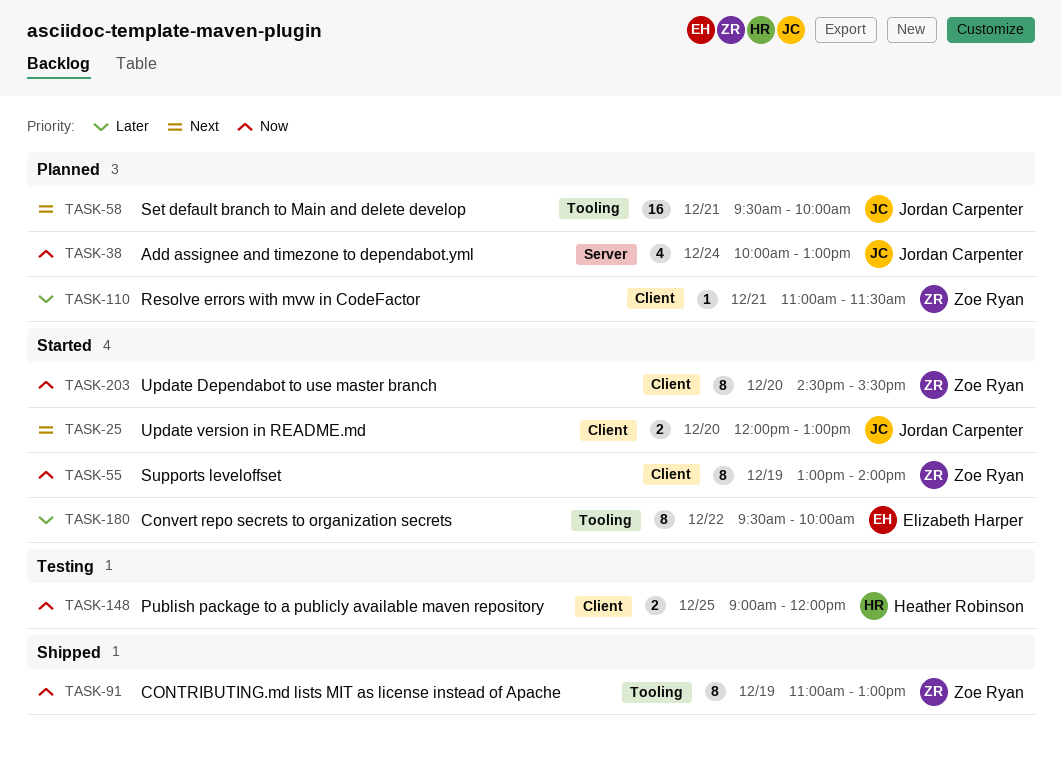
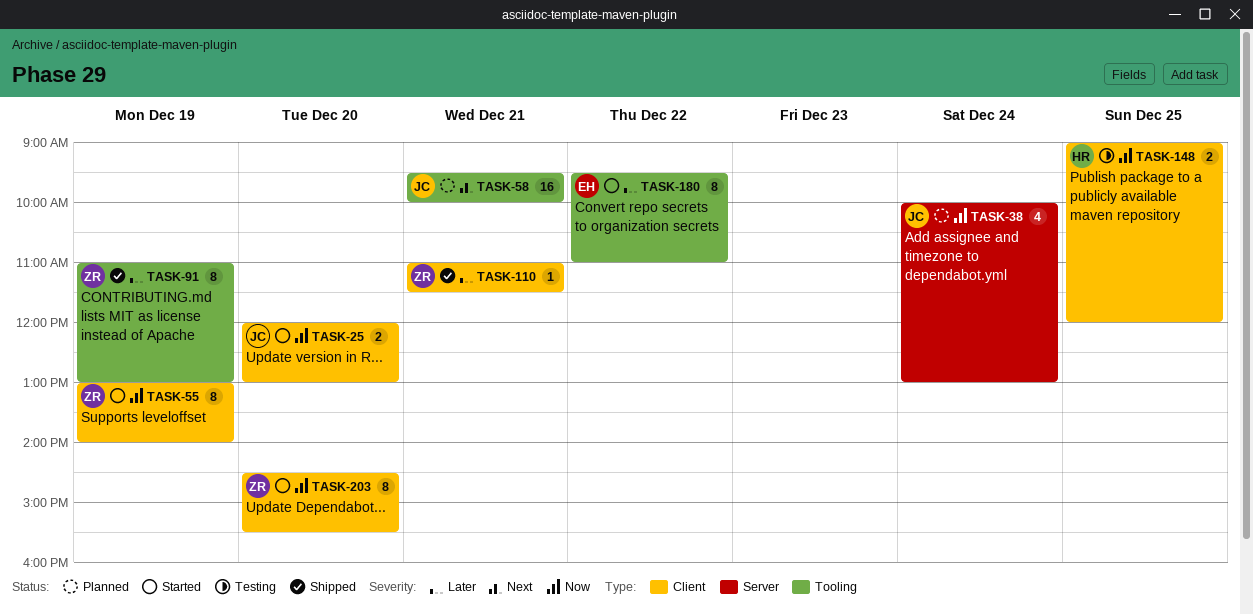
TASK-25, priority: Next -> Now
TASK-91, priority: Now -> Later
TASK-110, status: Planned -> Shipped
TASK-180, ends: 10:00 -> 11:00

